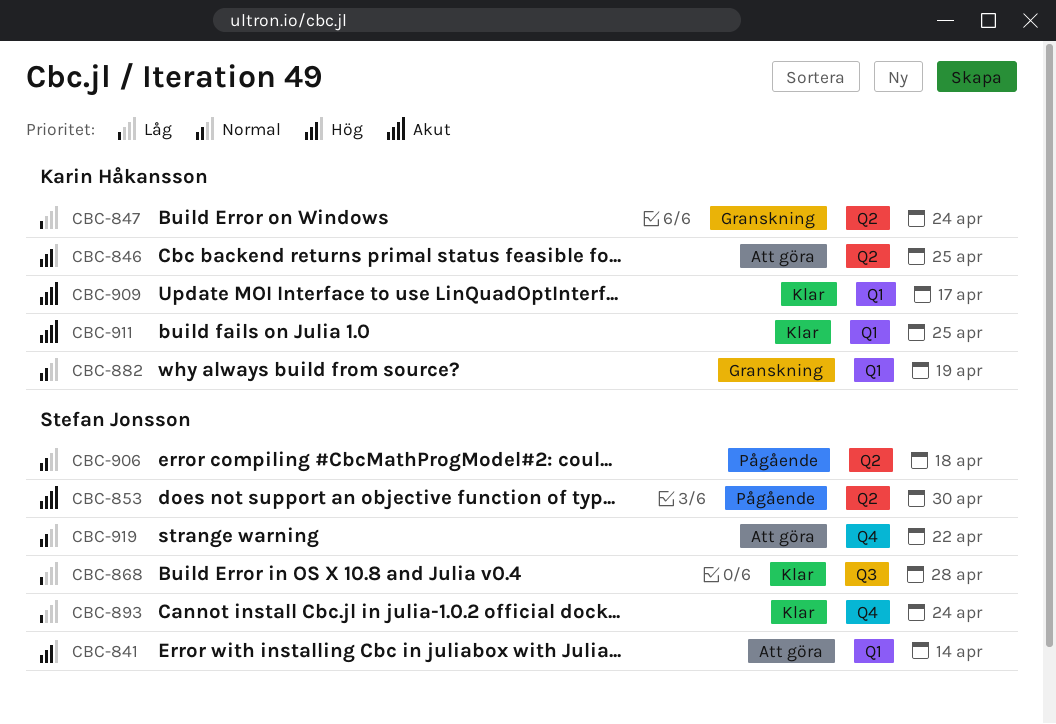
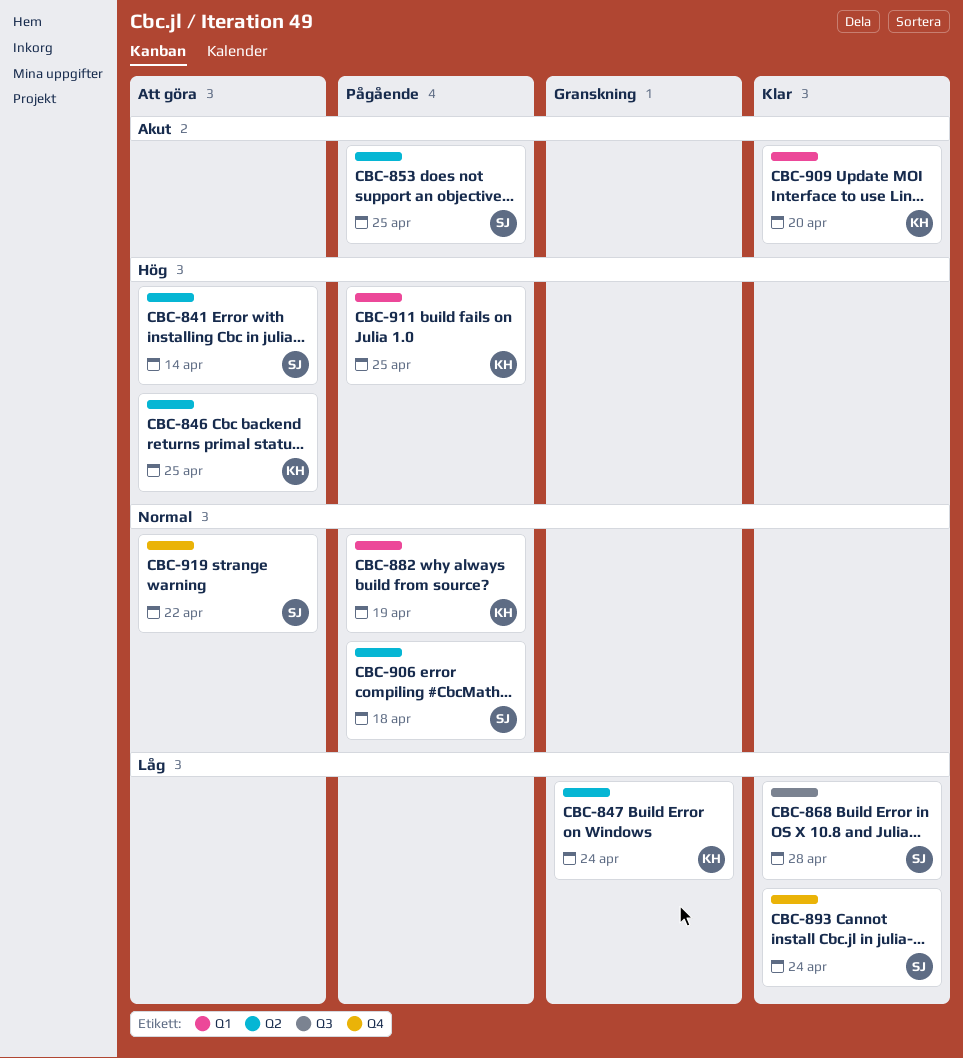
CBC-841, label: Q1 -> Q2
CBC-853, due: Apr 30 -> Apr 25
CBC-882, status: Granskning -> Pågående
CBC-909, due: Apr 17 -> Apr 20
CBC-911, status: Klar -> Pågående
CBC-911, priority: Akut -> Hög

